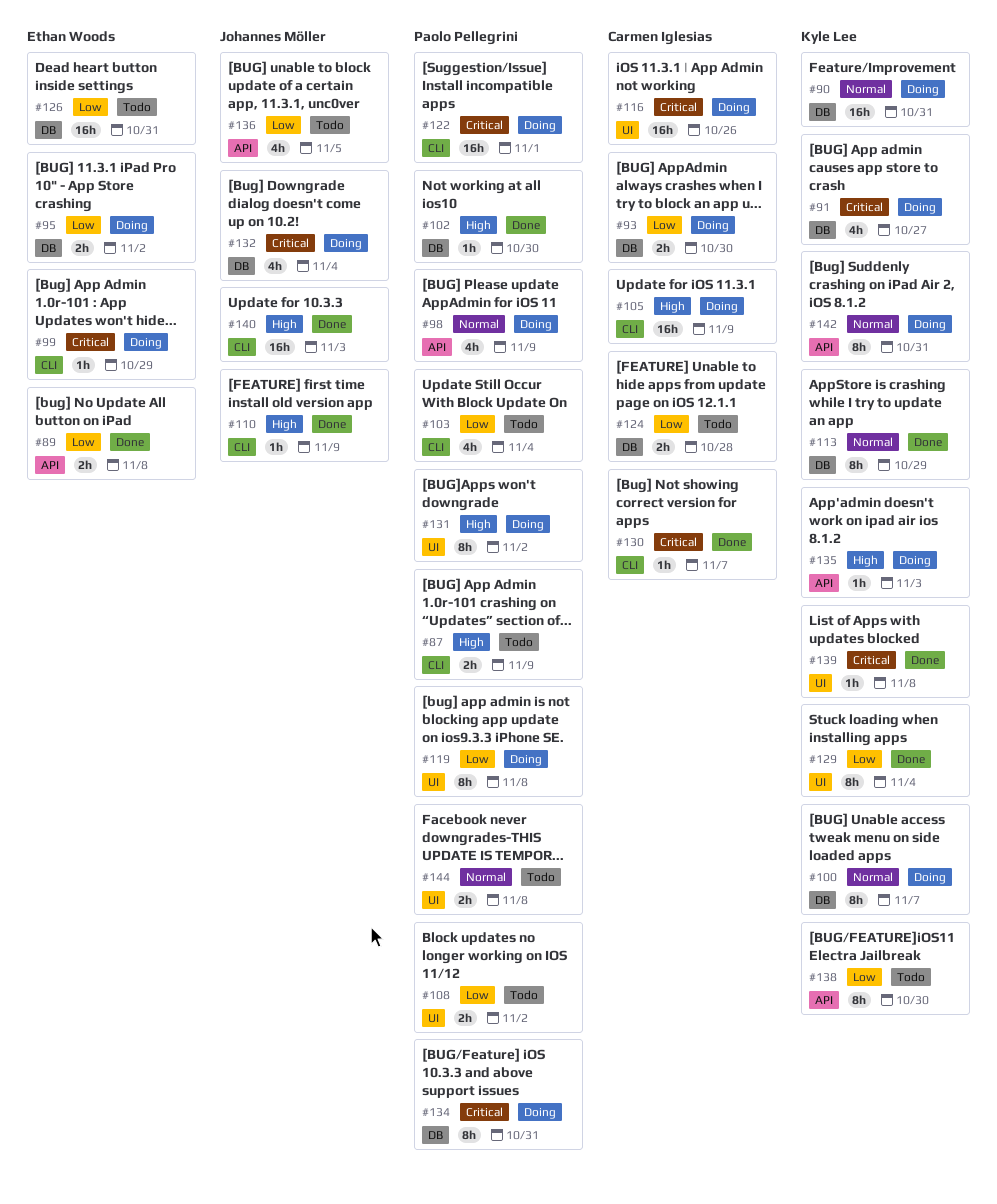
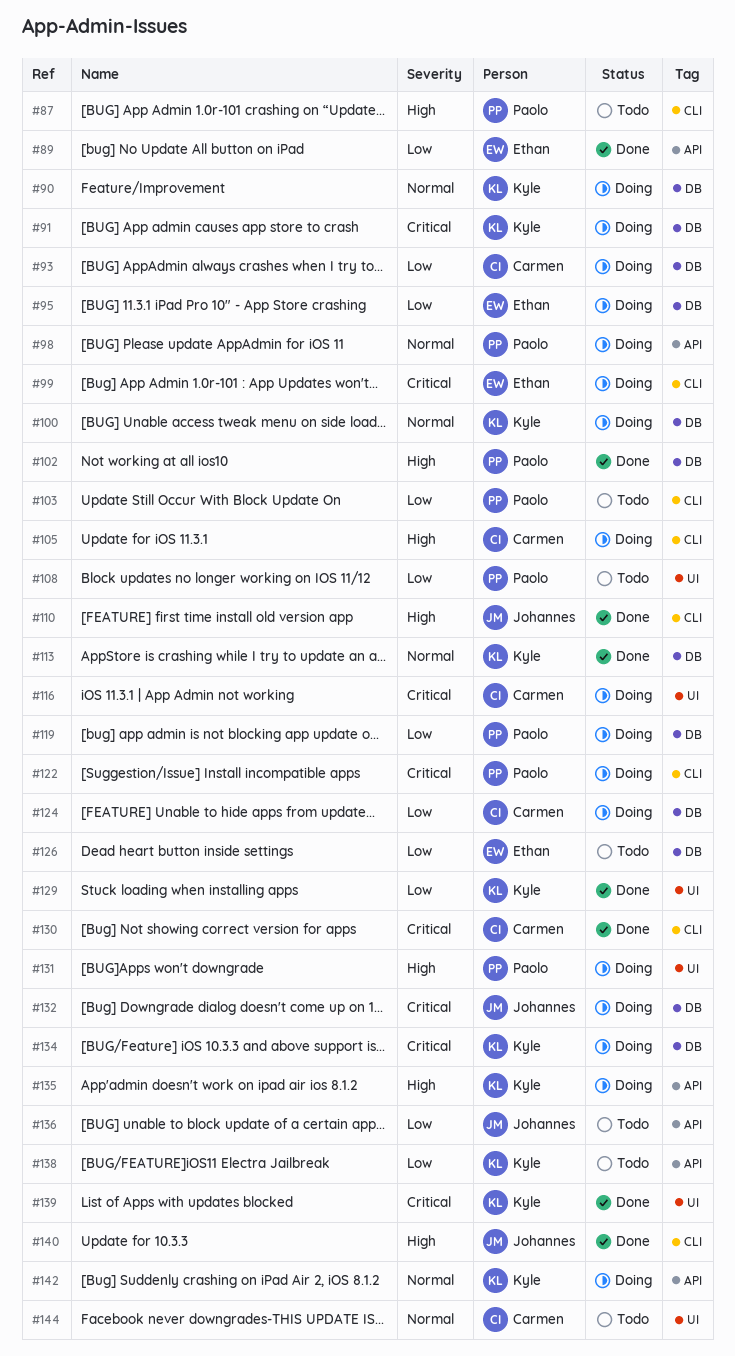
#119, label: UI -> DB
#124, status: Todo -> Doing
#134, owner: Paolo Pellegrini -> Kyle Lee
#144, owner: Paolo Pellegrini -> Carmen Iglesias

